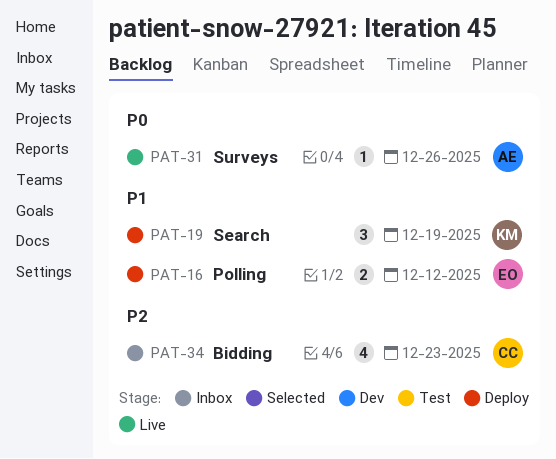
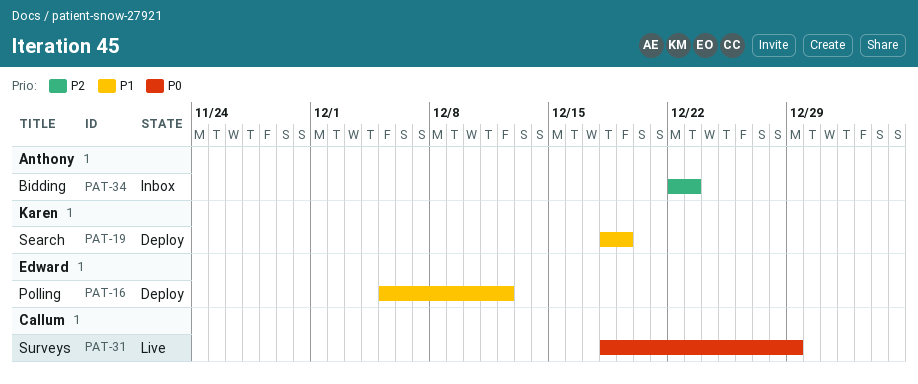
PAT-31, owner: Anthony -> Callum
PAT-31, due: Dec 26 -> Dec 29
PAT-34, owner: Callum -> Anthony

